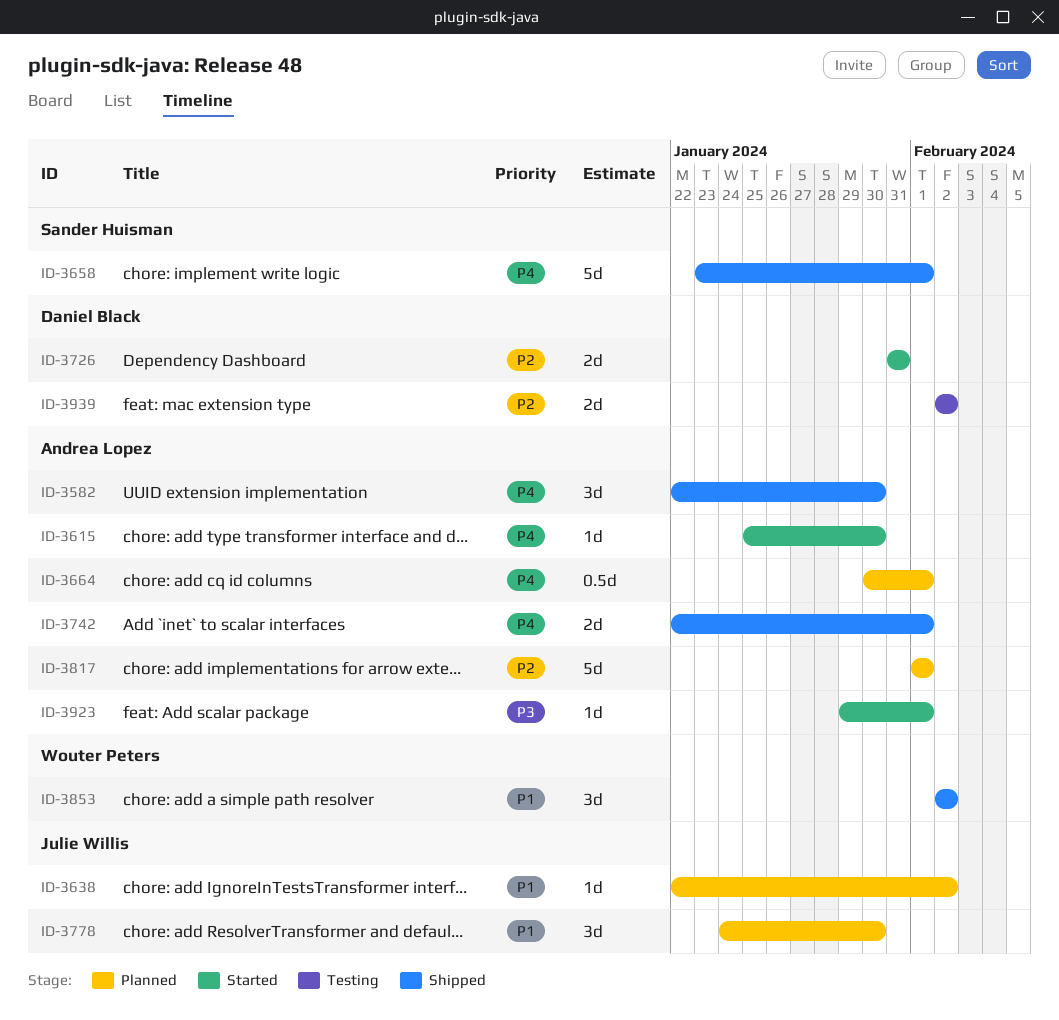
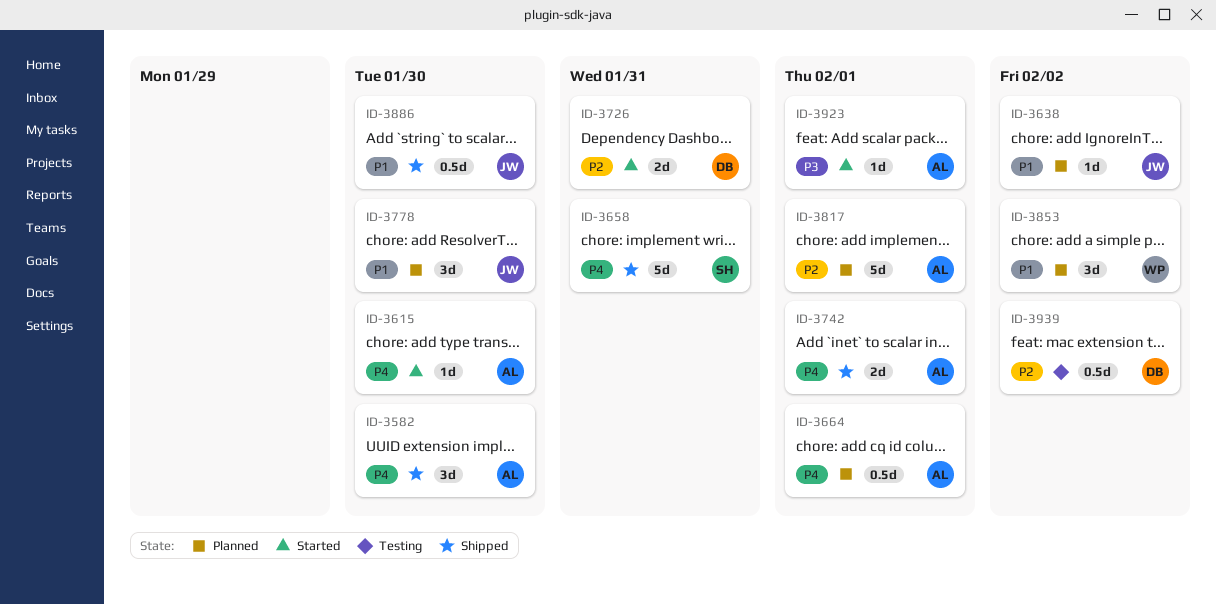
ID-3658, due: Feb 1 -> Jan 31
ID-3853, status: Shipped -> Planned
ID-3886: none -> present
ID-3939, estimate: 2d -> 0.5d

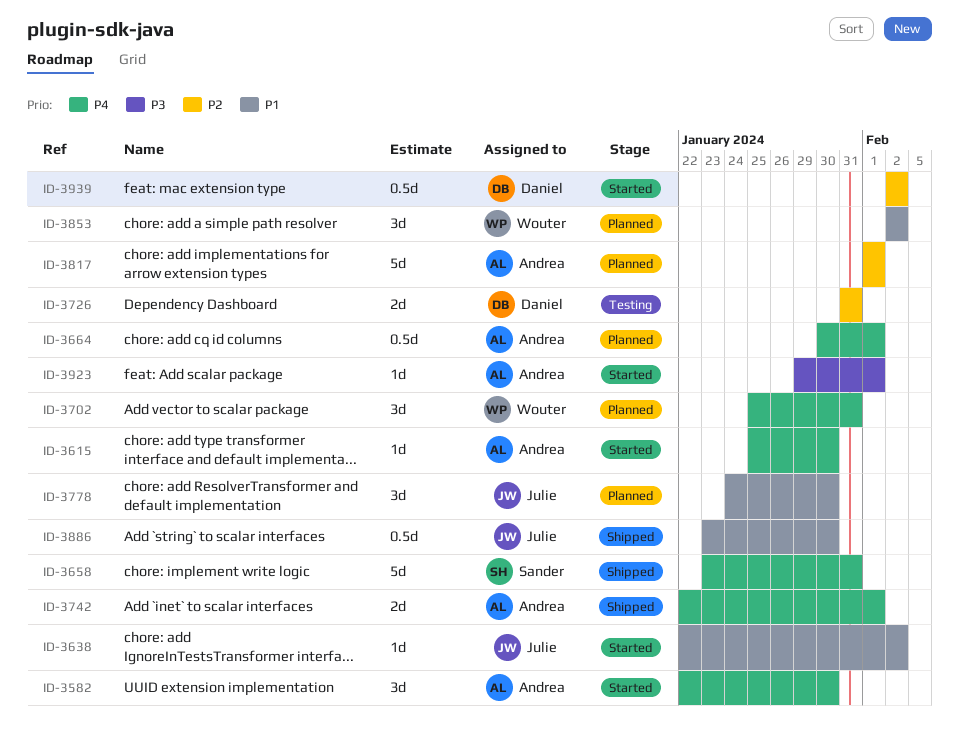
ID-3582, status: Shipped -> Started
ID-3638, status: Planned -> Started
ID-3702: none -> present
ID-3726, status: Started -> Testing
ID-3939, status: Testing -> Started

